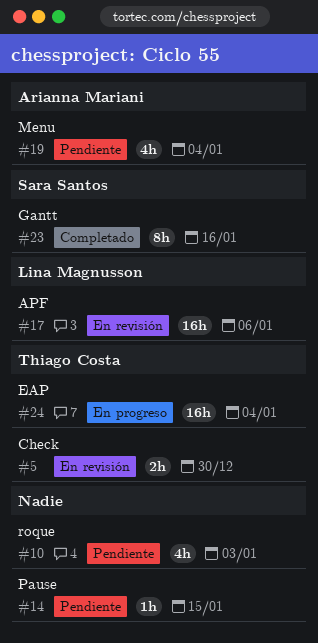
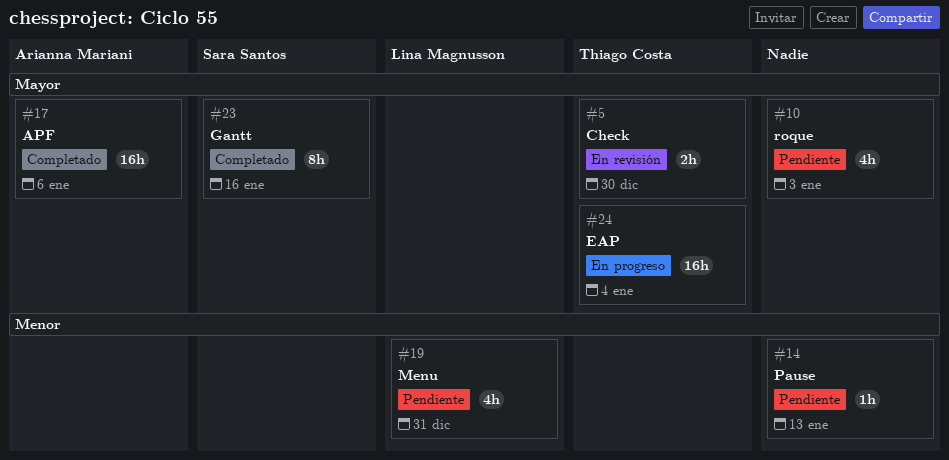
#14, due: Jan 15 -> Jan 13
#17, status: En revisión -> Completado
#17, owner: Lina Magnusson -> Arianna Mariani
#19, owner: Arianna Mariani -> Lina Magnusson
#19, due: Jan 4 -> Dec 31

